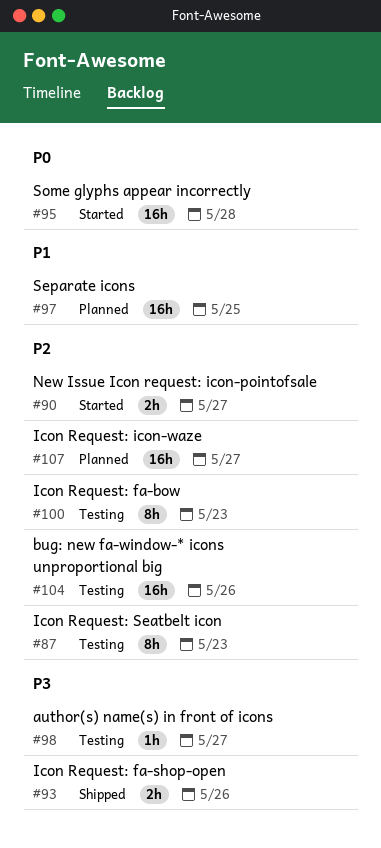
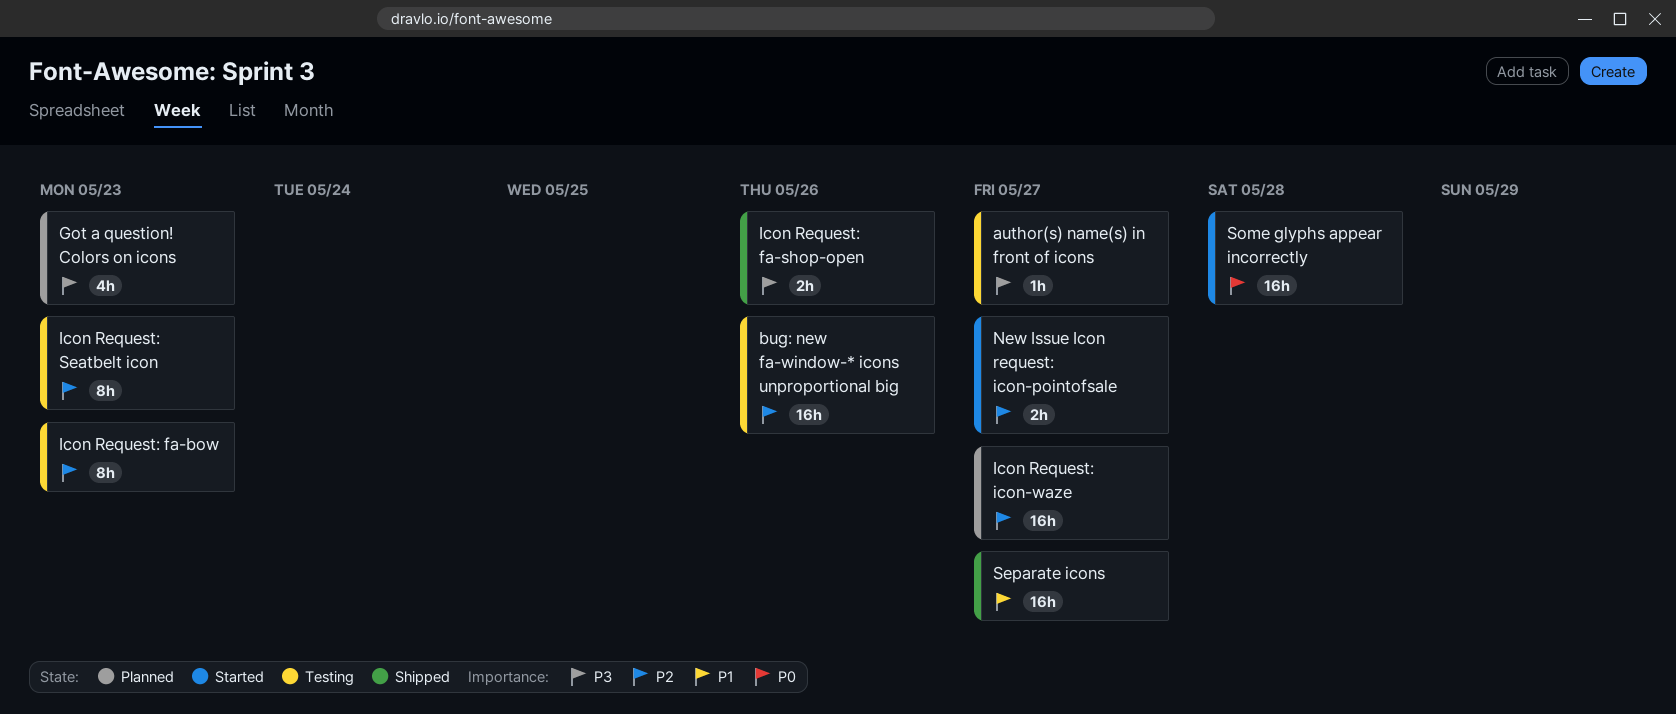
Got a question! Colors on icons: none -> present
Separate icons, status: Planned -> Shipped
Separate icons, due: May 25 -> May 27

